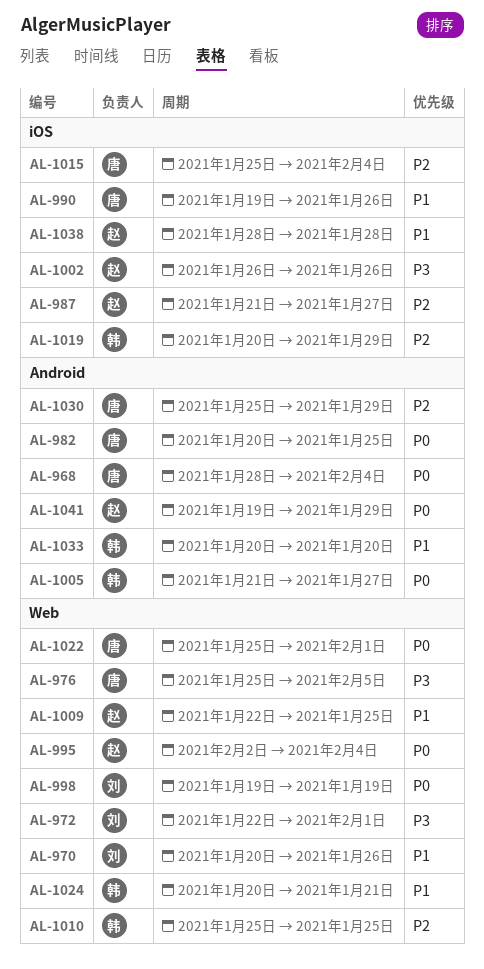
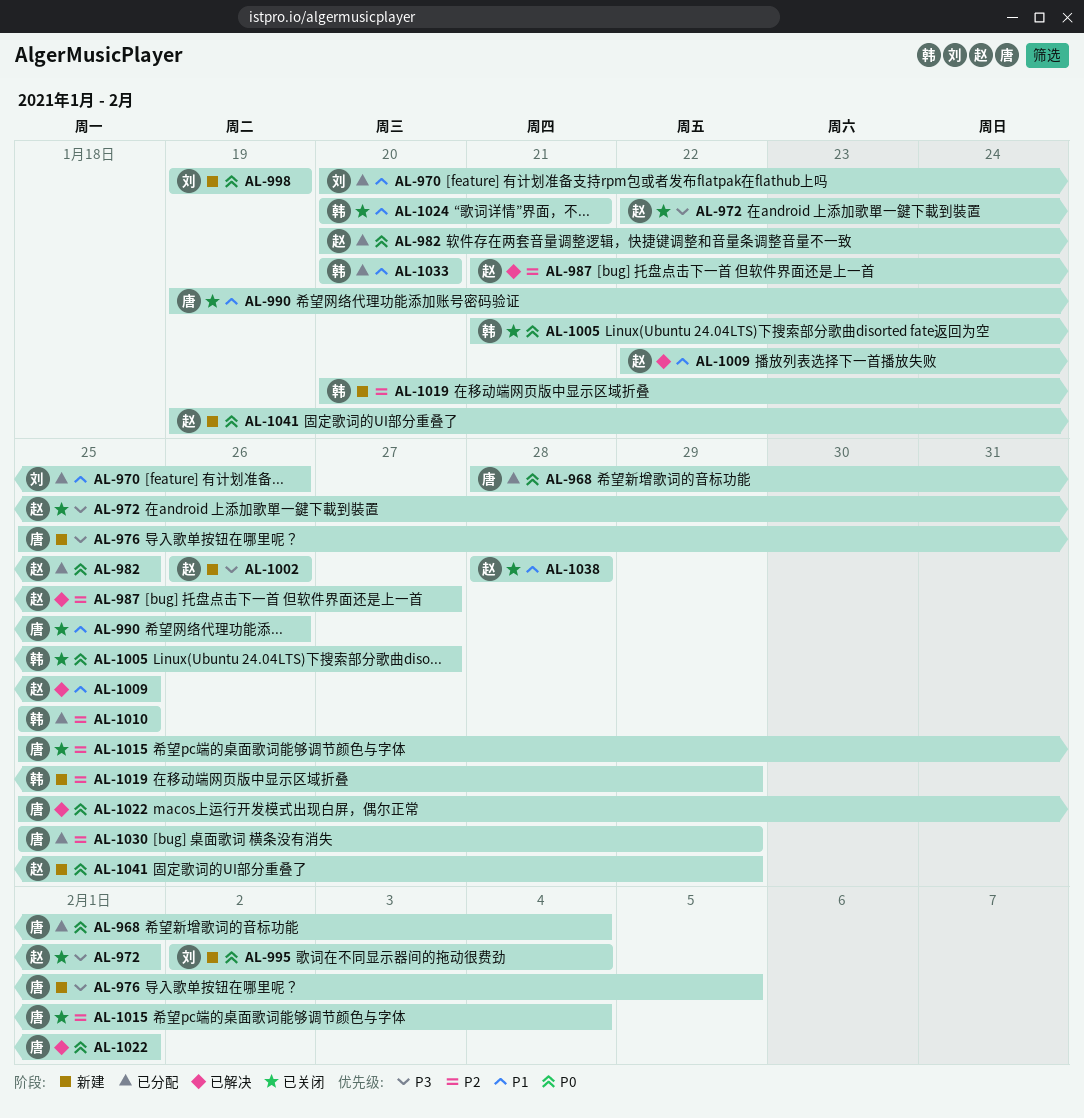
AL-972, owner: 刘 -> 赵
AL-982, owner: 唐 -> 赵
AL-995, owner: 赵 -> 刘

